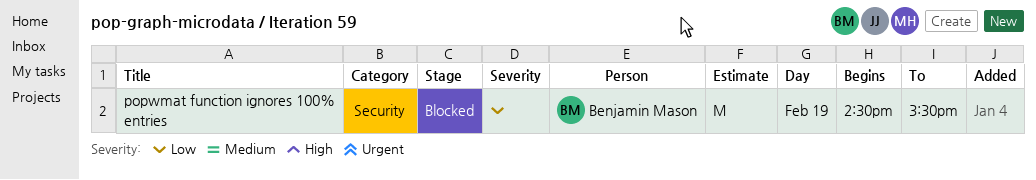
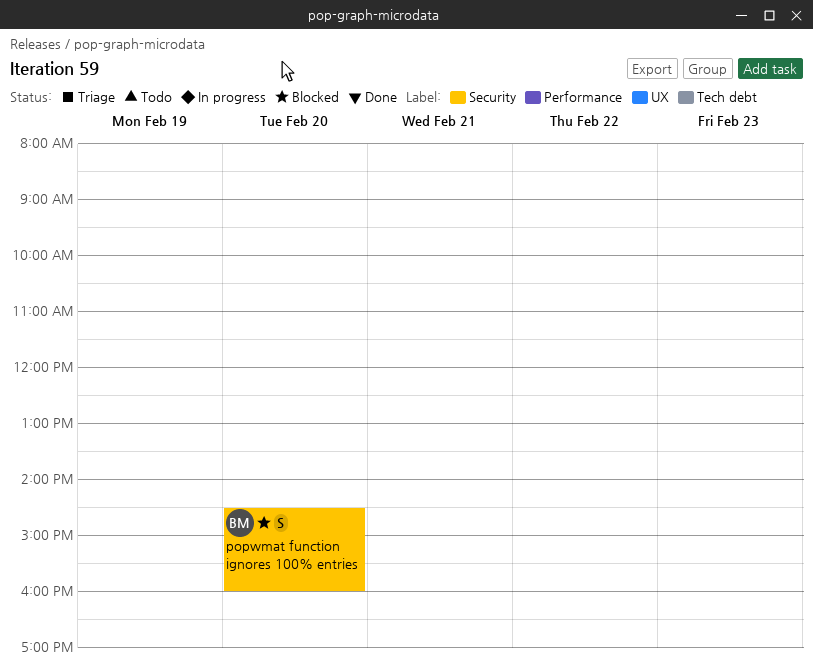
popwmat function ignores 100% entries, estimate: M -> S
popwmat function ignores 100% entries, day: Feb 19 -> Feb 20
popwmat function ignores 100% entries, ends: 15:30 -> 16:00

